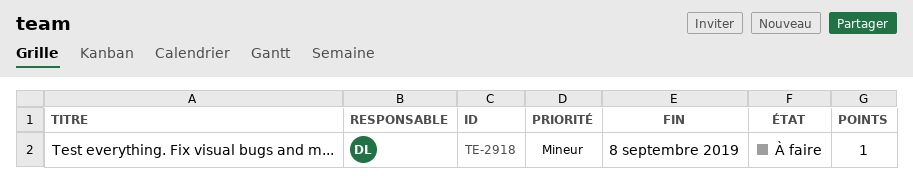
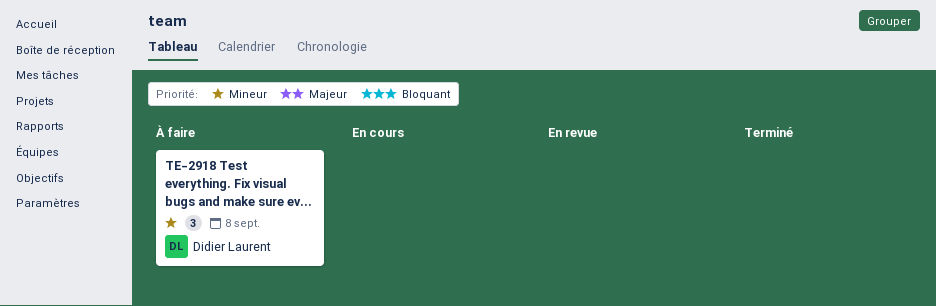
TE-2918, estimate: 1 -> 3

